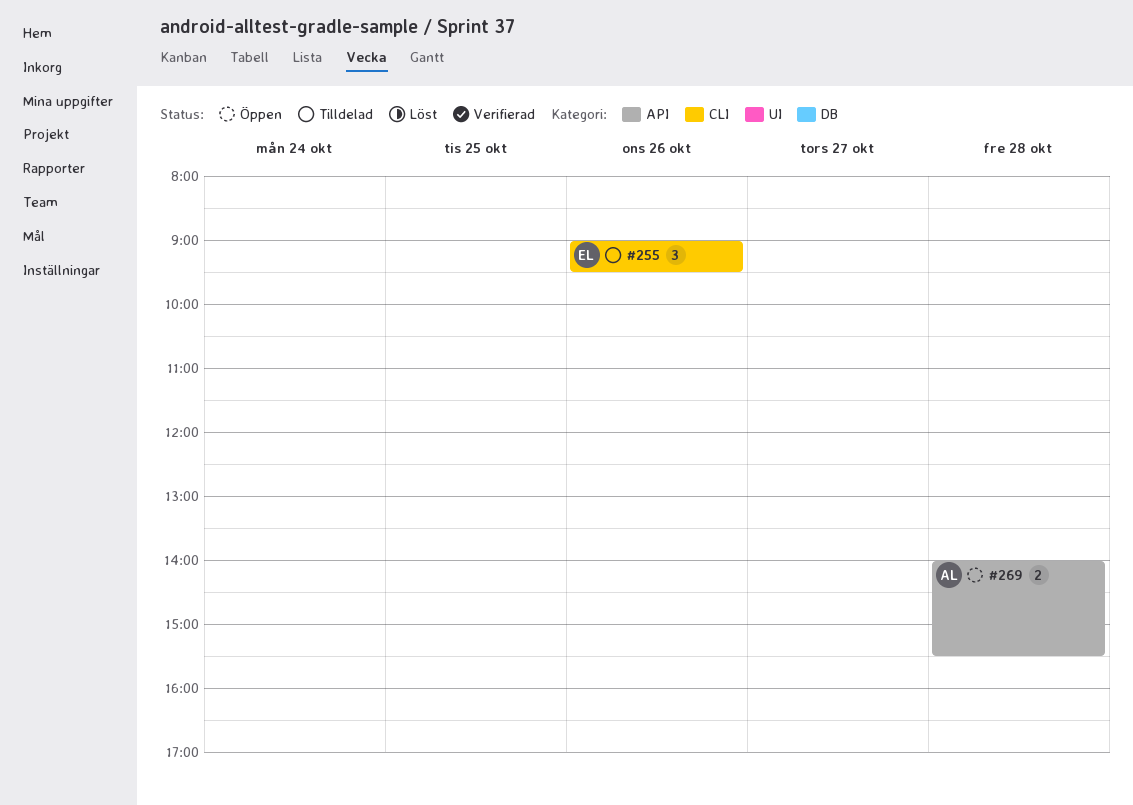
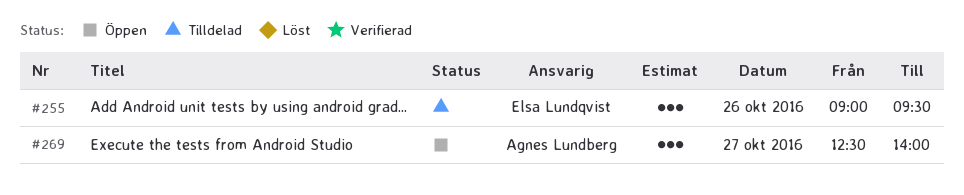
#269, estimate: 2 -> 3
#269, day: Oct 28 -> Oct 27
#269, begins: 14:00 -> 12:30
#269, ends: 15:30 -> 14:00

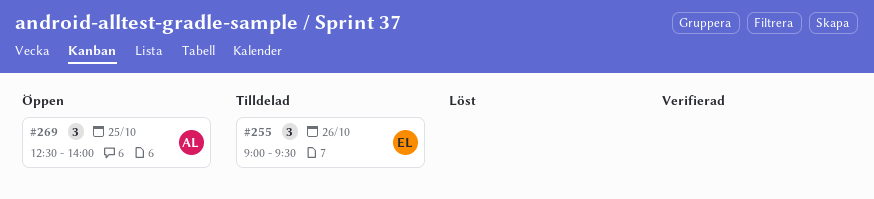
#269, day: Oct 27 -> Oct 25

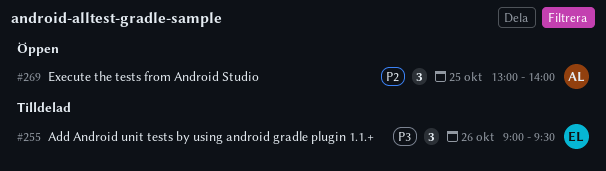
#269, begins: 12:30 -> 13:00

